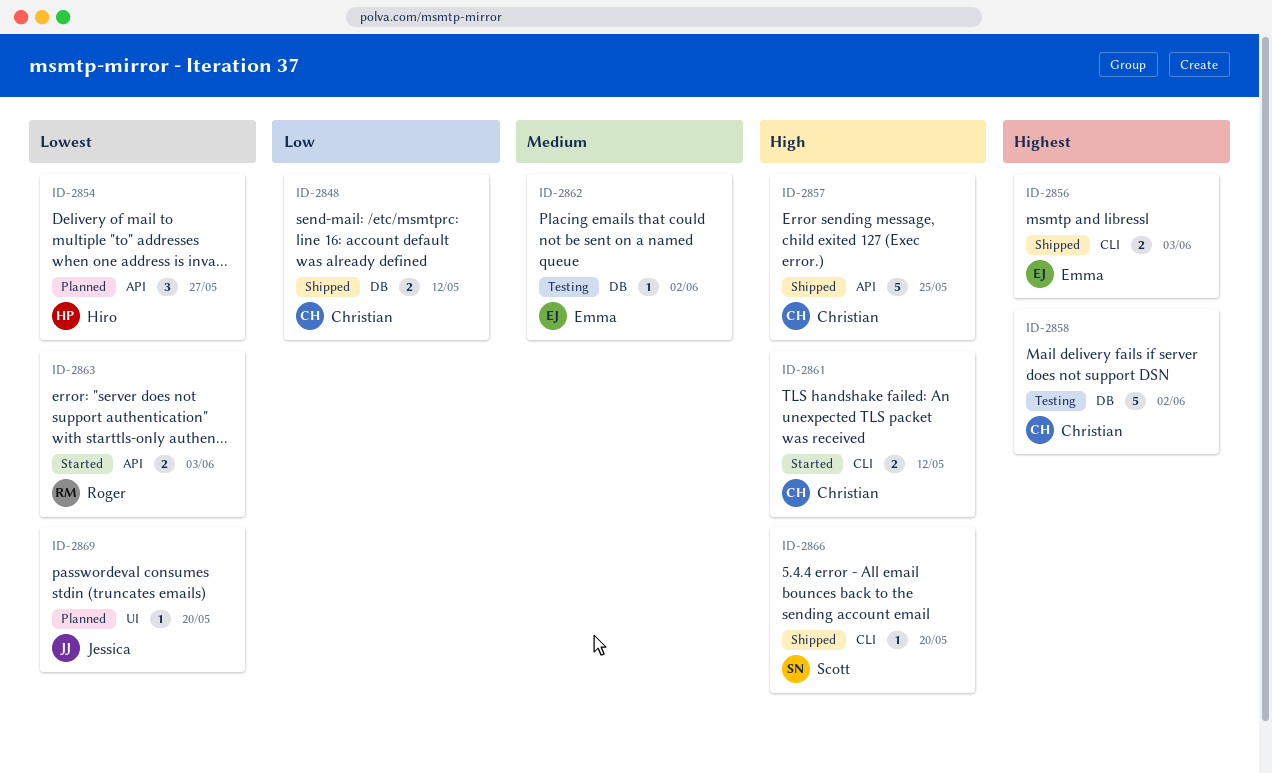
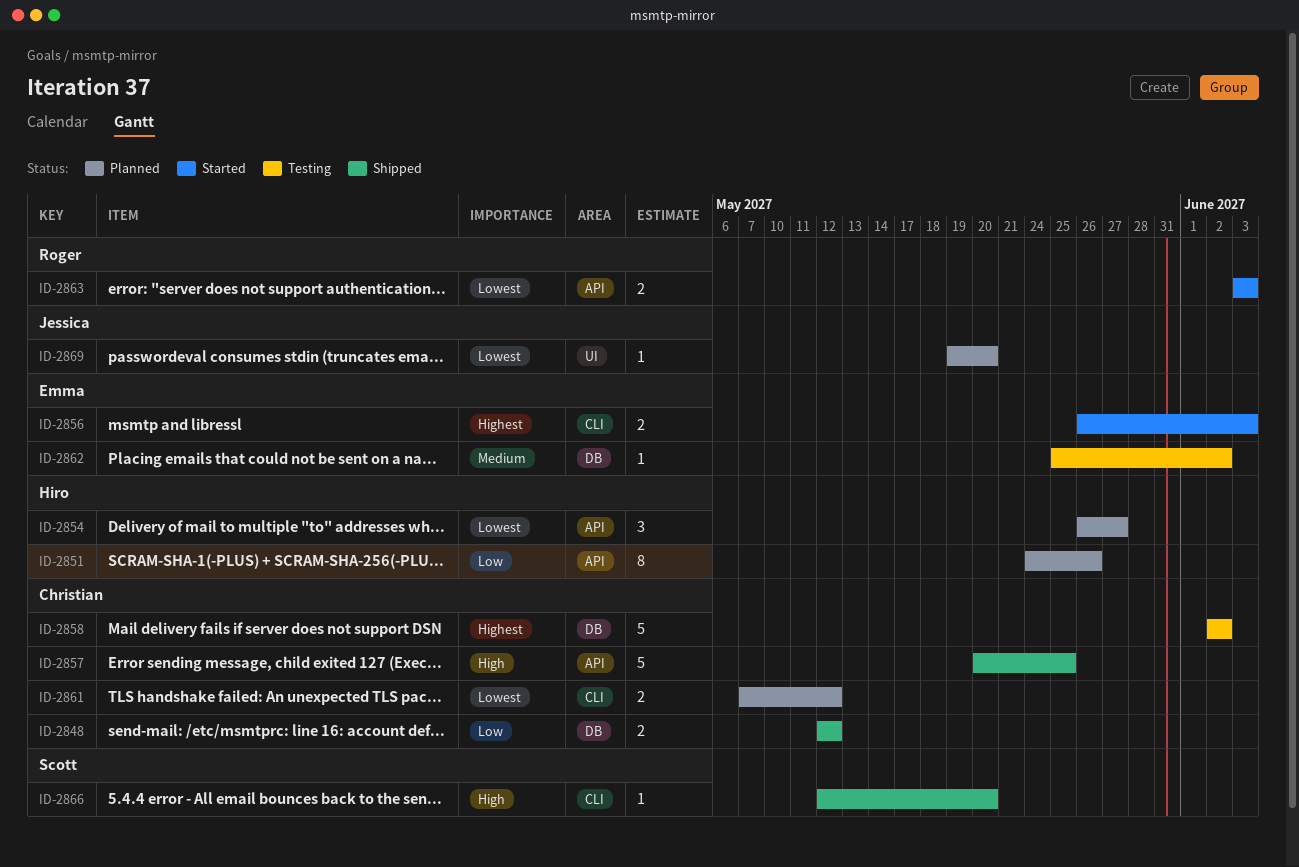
ID-2851: none -> present
ID-2856, status: Shipped -> Started
ID-2861, status: Started -> Planned
ID-2861, priority: High -> Lowest

